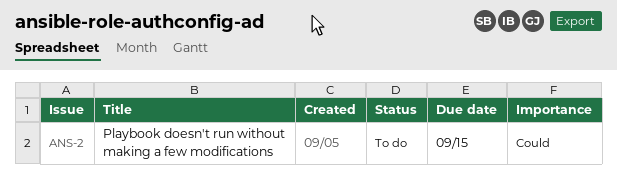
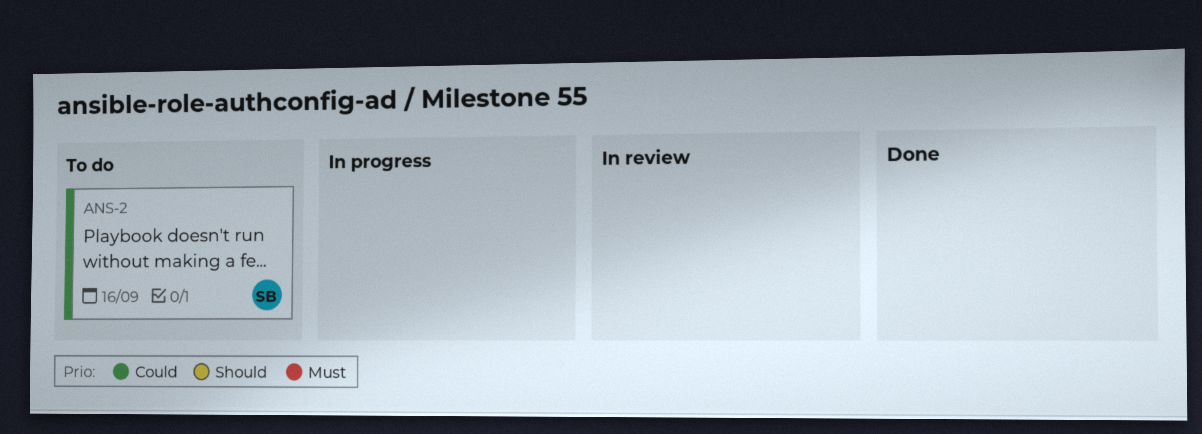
ANS-2, due: Sep 15 -> Sep 16

